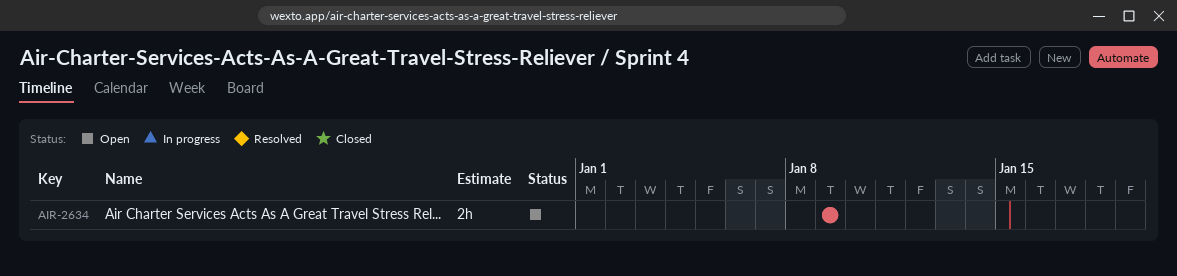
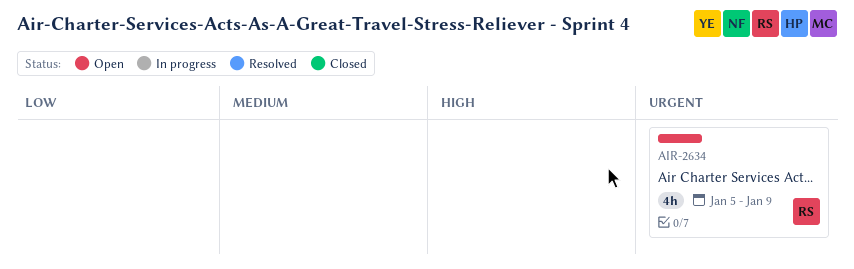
AIR-2634, estimate: 2h -> 4h
AIR-2634, start: Jan 9 -> Jan 5

